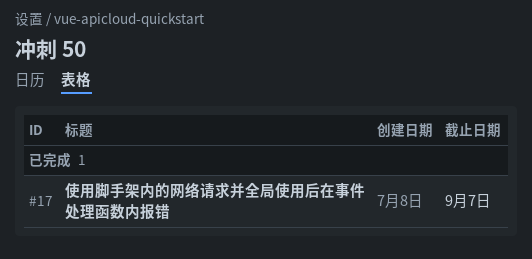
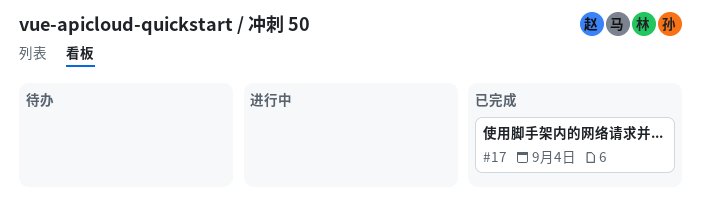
#17, due: Sep 7 -> Sep 4

